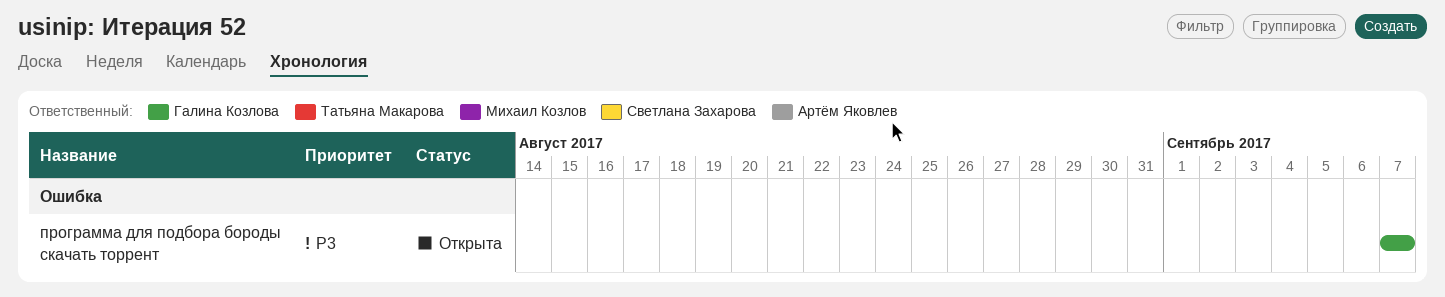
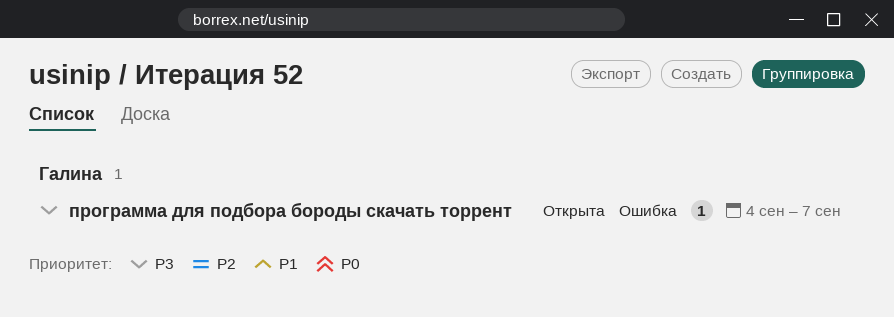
программа для подбора бороды скачать торрент, start: Sep 7 -> Sep 4

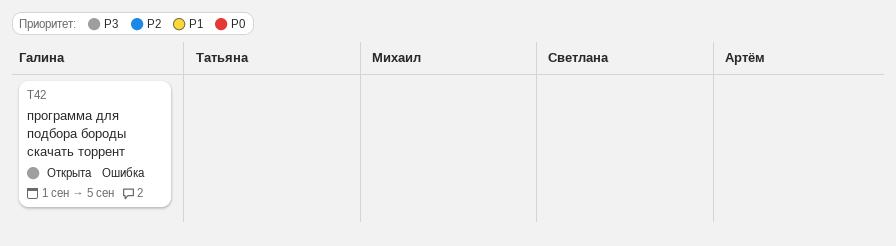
программа для подбора бороды скачать торрент, start: Sep 4 -> Sep 1
программа для подбора бороды скачать торрент, due: Sep 7 -> Sep 5

